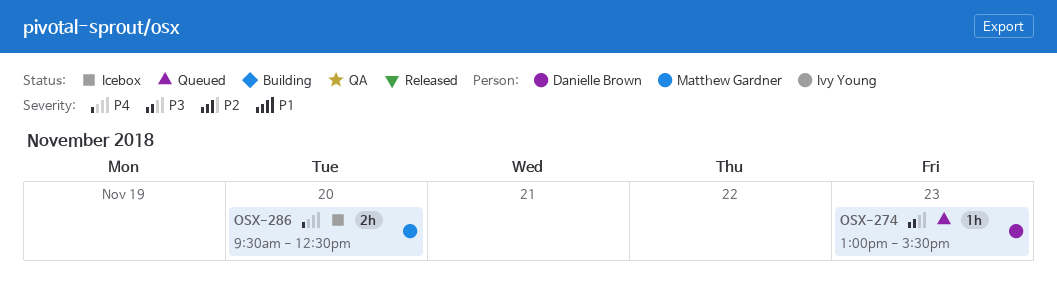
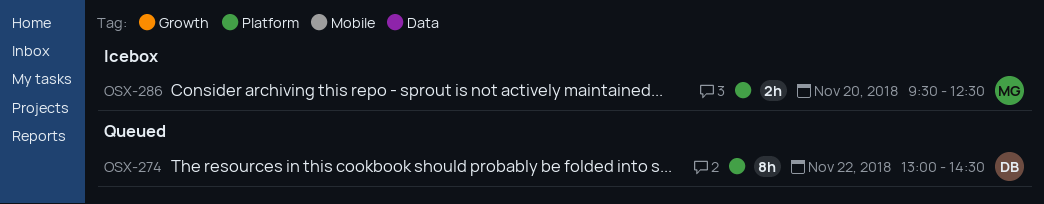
OSX-274, estimate: 1h -> 8h
OSX-274, day: Nov 23 -> Nov 22
OSX-274, ends: 15:30 -> 14:30

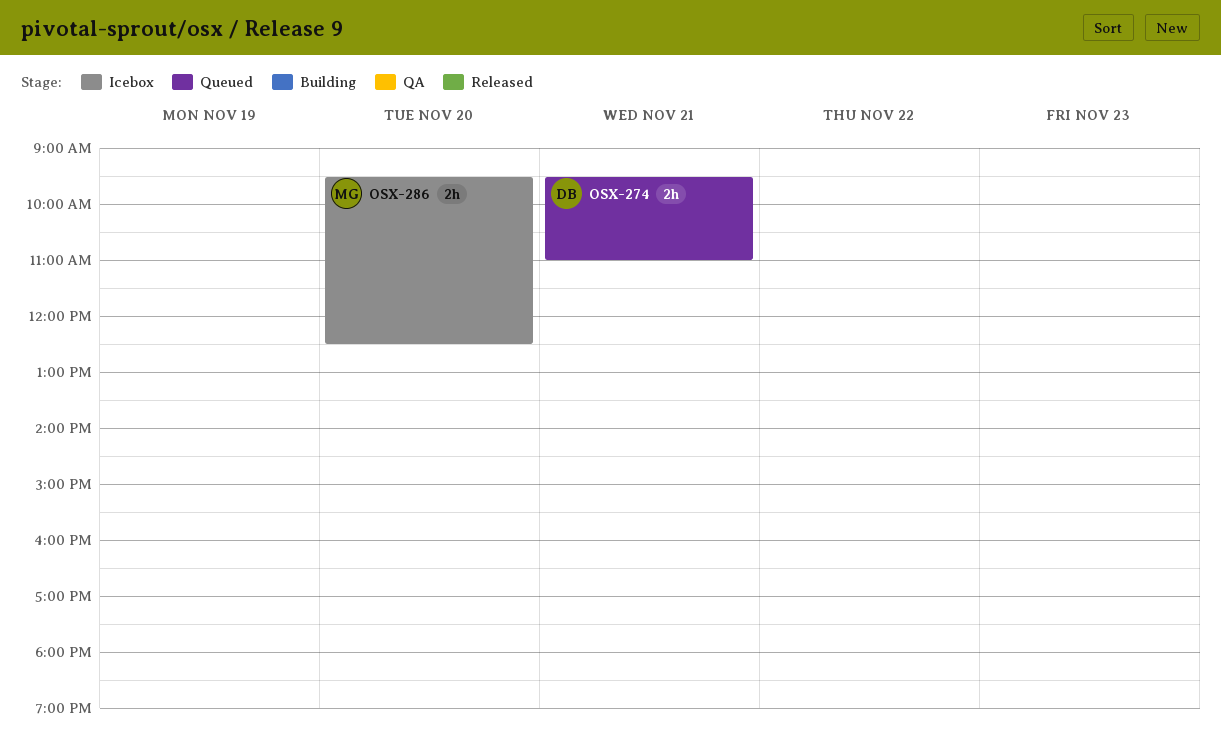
OSX-274, estimate: 8h -> 2h
OSX-274, day: Nov 22 -> Nov 21
OSX-274, begins: 13:00 -> 09:30
OSX-274, ends: 14:30 -> 11:00

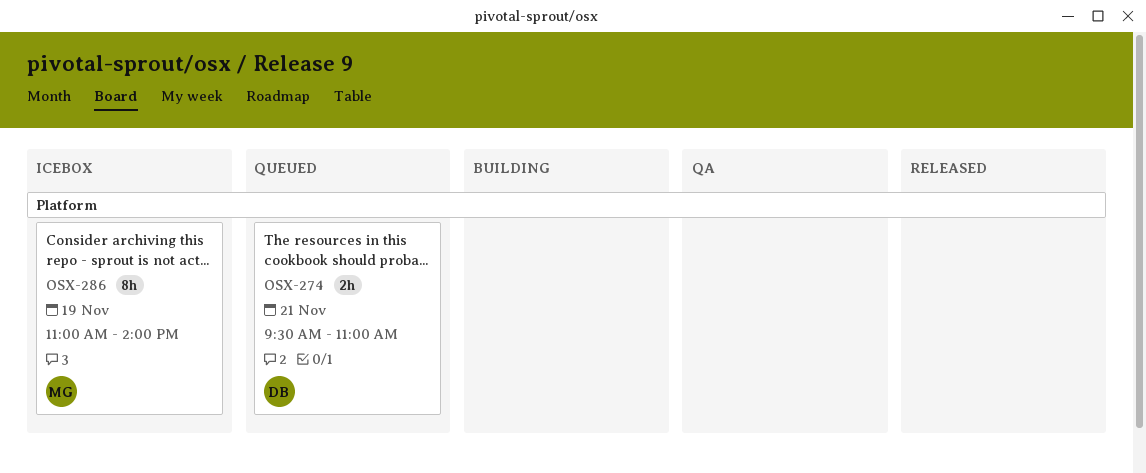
OSX-286, estimate: 2h -> 8h
OSX-286, day: Nov 20 -> Nov 19
OSX-286, begins: 09:30 -> 11:00
OSX-286, ends: 12:30 -> 14:00

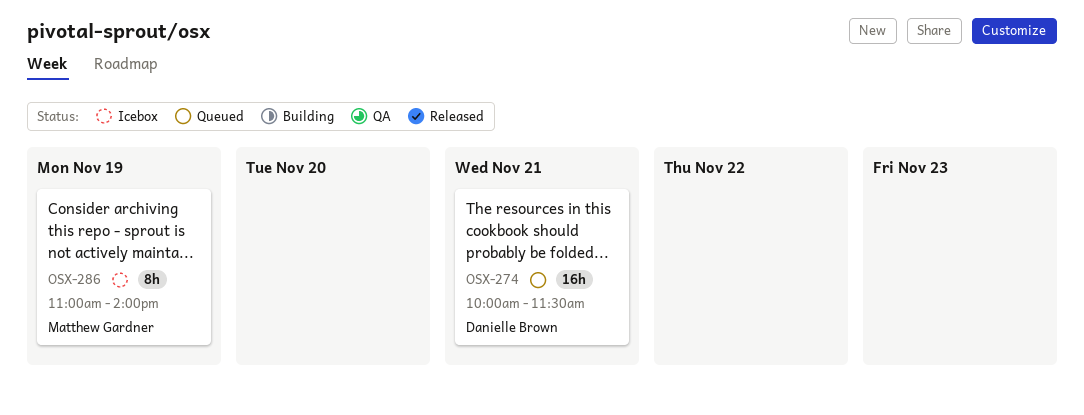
OSX-274, estimate: 2h -> 16h
OSX-274, begins: 09:30 -> 10:00
OSX-274, ends: 11:00 -> 11:30

